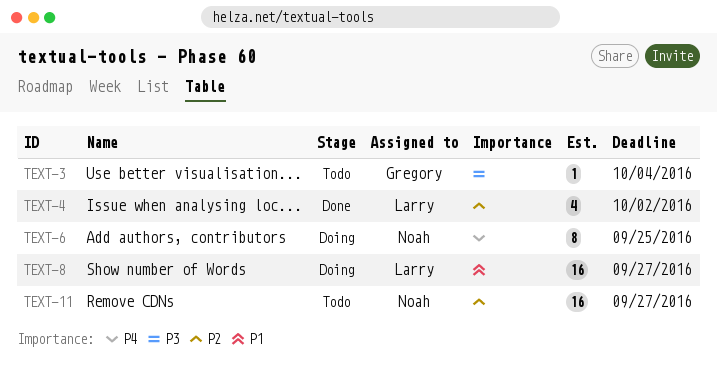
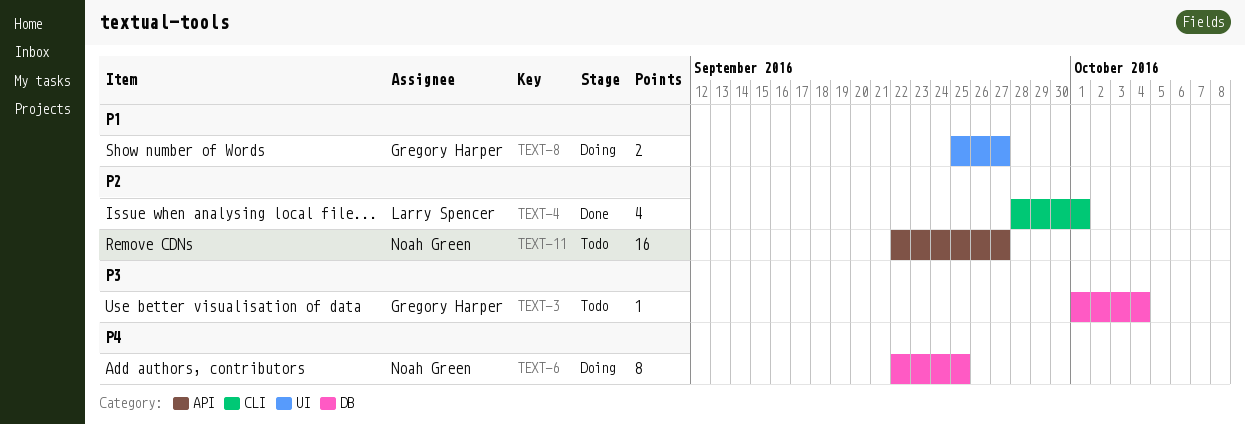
TEXT-4, due: Oct 2 -> Oct 1
TEXT-8, owner: Larry Spencer -> Gregory Harper
TEXT-8, estimate: 16 -> 2

